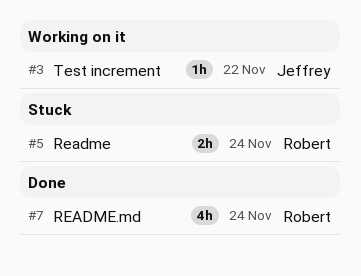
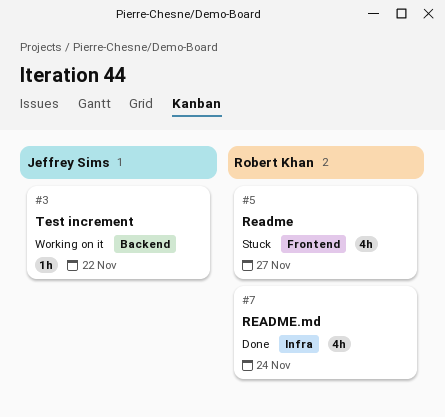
#5, estimate: 2h -> 4h
#5, due: Nov 24 -> Nov 27

